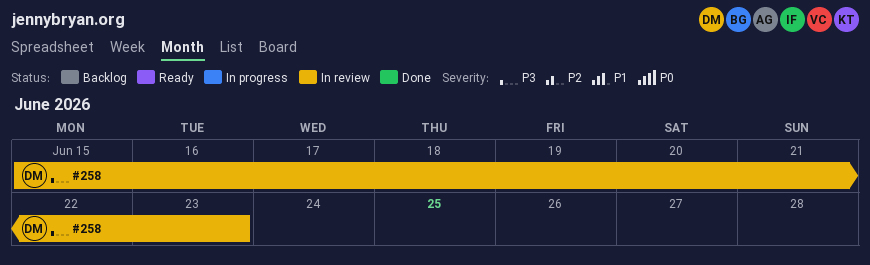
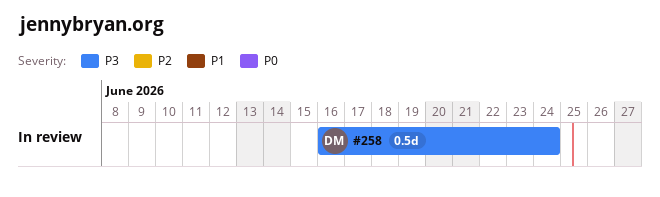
#258, start: Jun 15 -> Jun 16
#258, due: Jun 23 -> Jun 24

